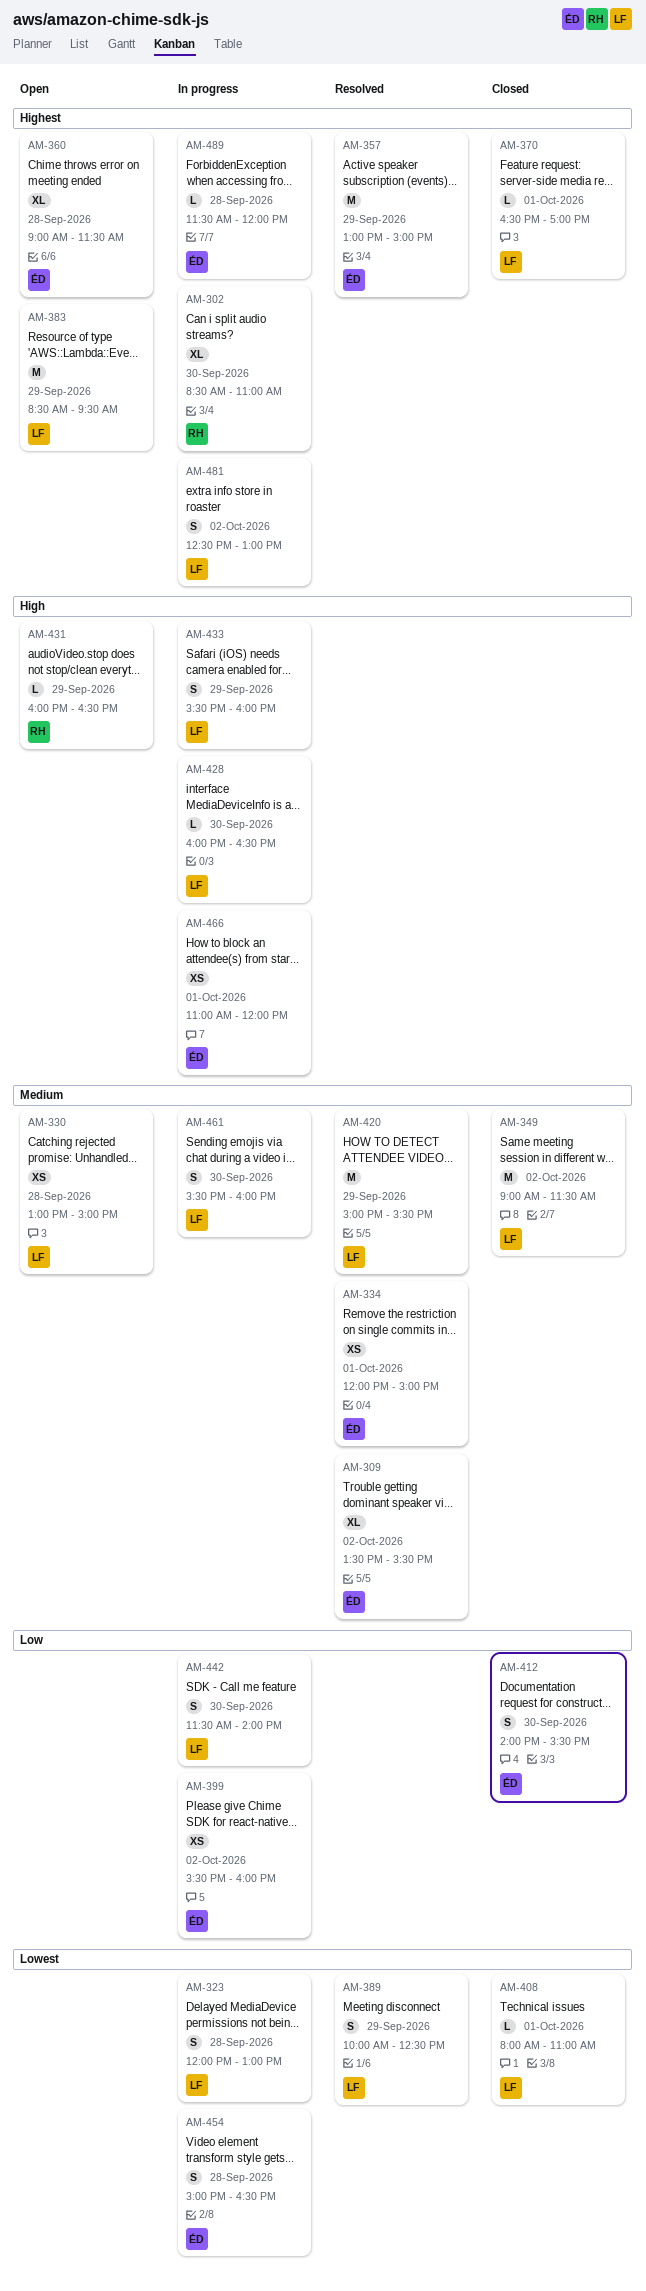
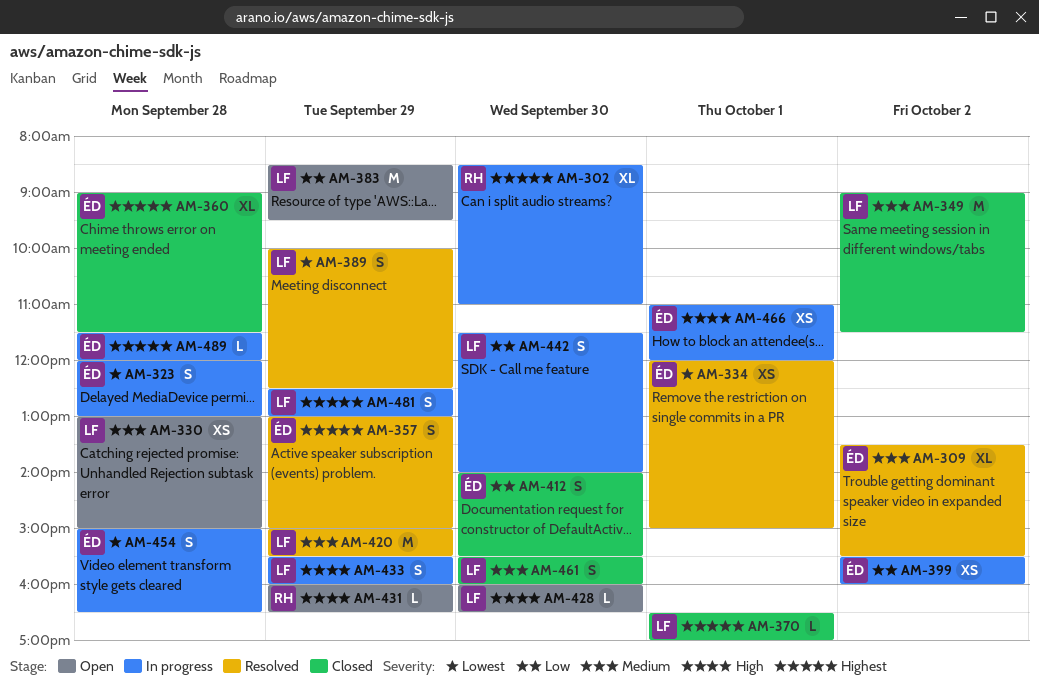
AM-323, owner: LF -> ÉD
AM-334, priority: Medium -> Lowest
AM-357, estimate: M -> S
AM-360, status: Open -> Closed
AM-383, priority: Highest -> Low
AM-408: present -> none
AM-428, status: In progress -> Open
AM-461, status: In progress -> Closed
AM-481, day: Oct 2 -> Sep 29

